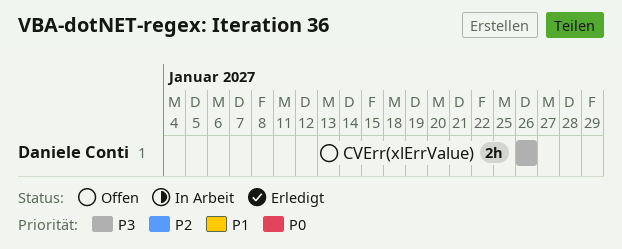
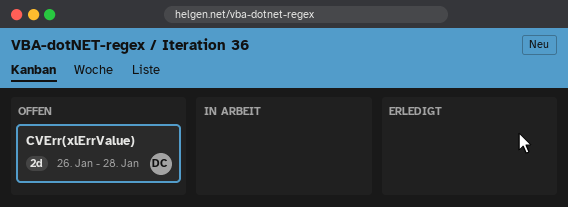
CVErr(xlErrValue), estimate: 2h -> 2d
CVErr(xlErrValue), due: Jan 26 -> Jan 28

